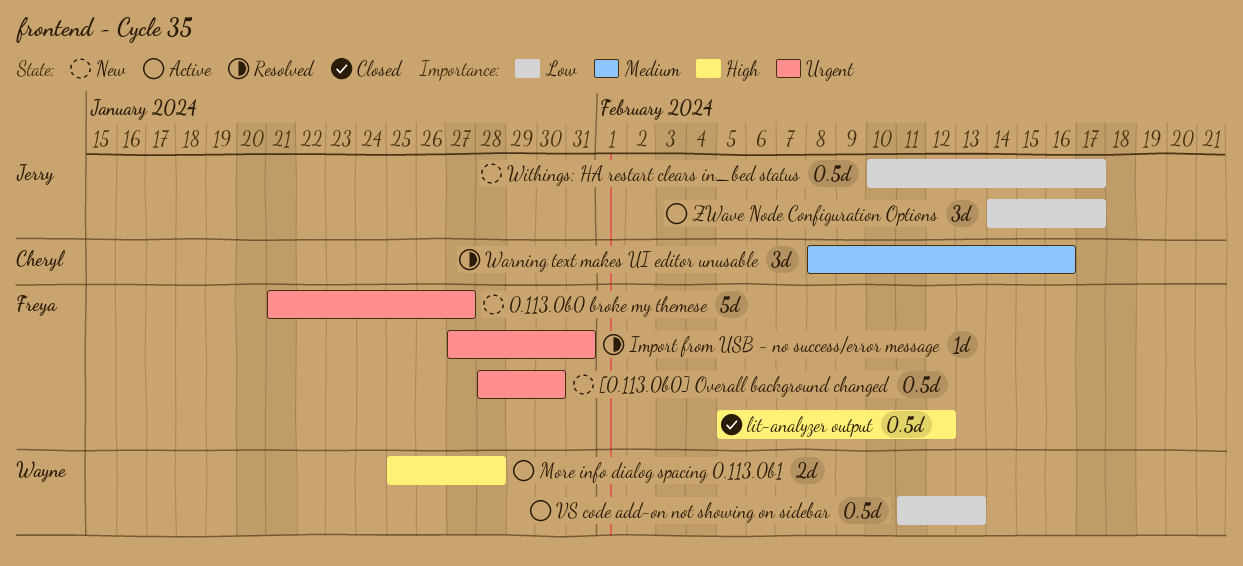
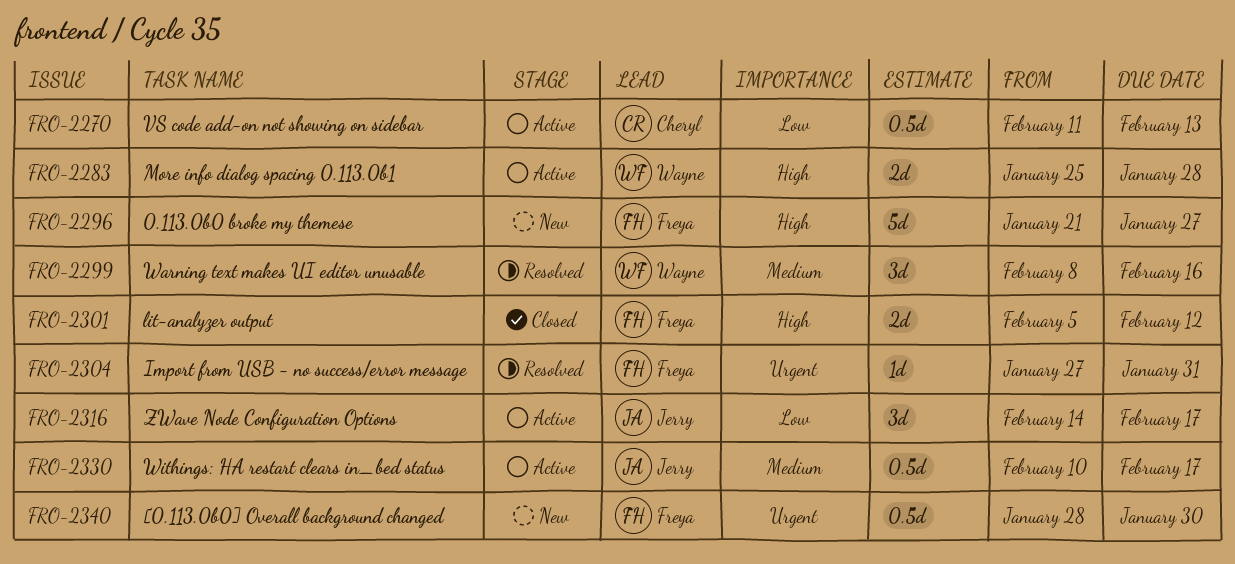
0.113.0b0 broke my themese, priority: Urgent -> High
lit-analyzer output, estimate: 0.5d -> 2d
VS code add-on not showing on sidebar, owner: Wayne -> Cheryl
Warning text makes UI editor unusable, owner: Cheryl -> Wayne
Withings: HA restart clears in_bed status, status: New -> Active
Withings: HA restart clears in_bed status, priority: Low -> Medium

